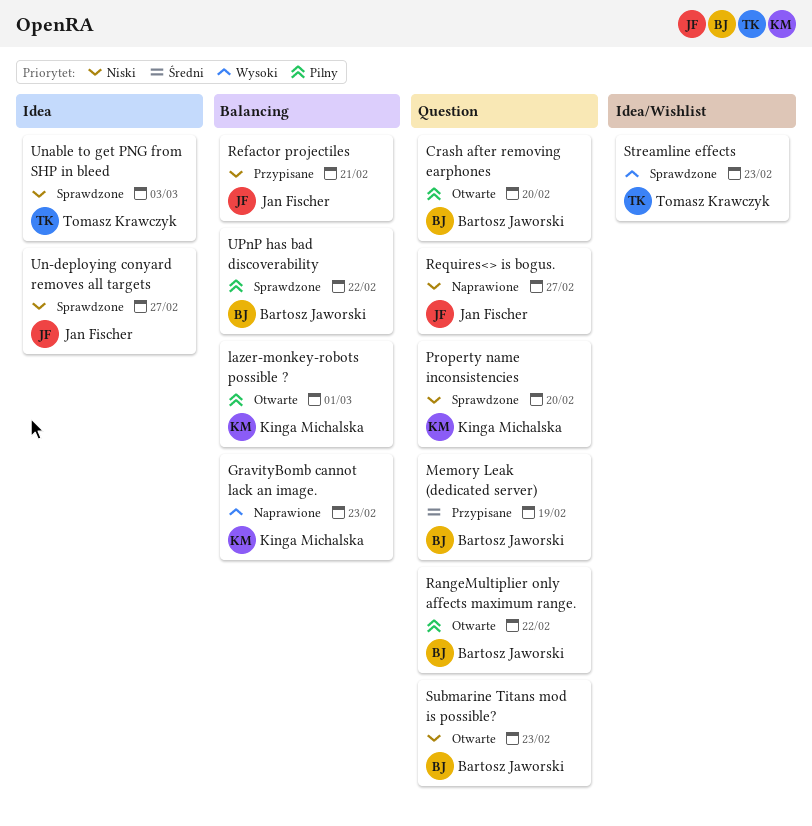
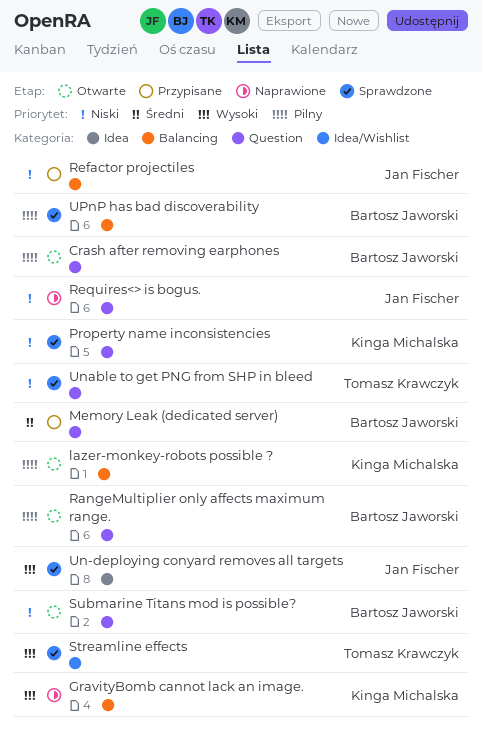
Un-deploying conyard removes all targets, priority: Niski -> Wysoki
Unable to get PNG from SHP in bleed, label: Idea -> Question

